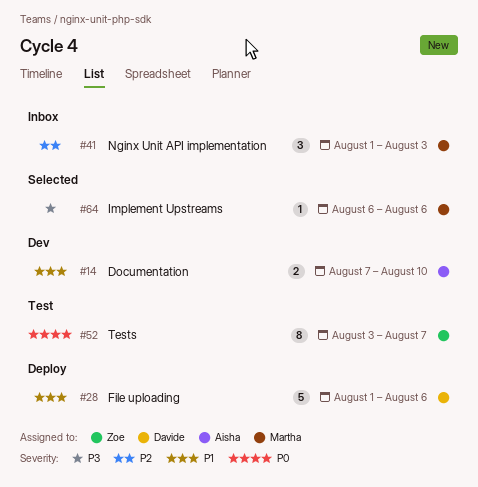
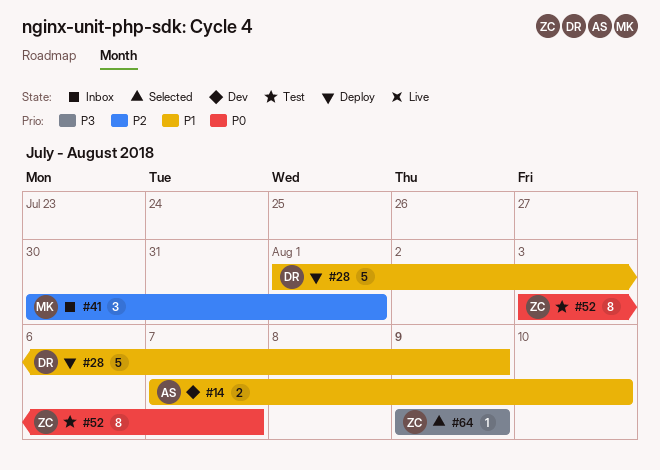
#28, due: Aug 6 -> Aug 9
#41, start: Aug 1 -> Jul 30
#41, due: Aug 3 -> Aug 1
#64, owner: Martha -> Zoe
#64, start: Aug 6 -> Aug 9
#64, due: Aug 6 -> Aug 9

